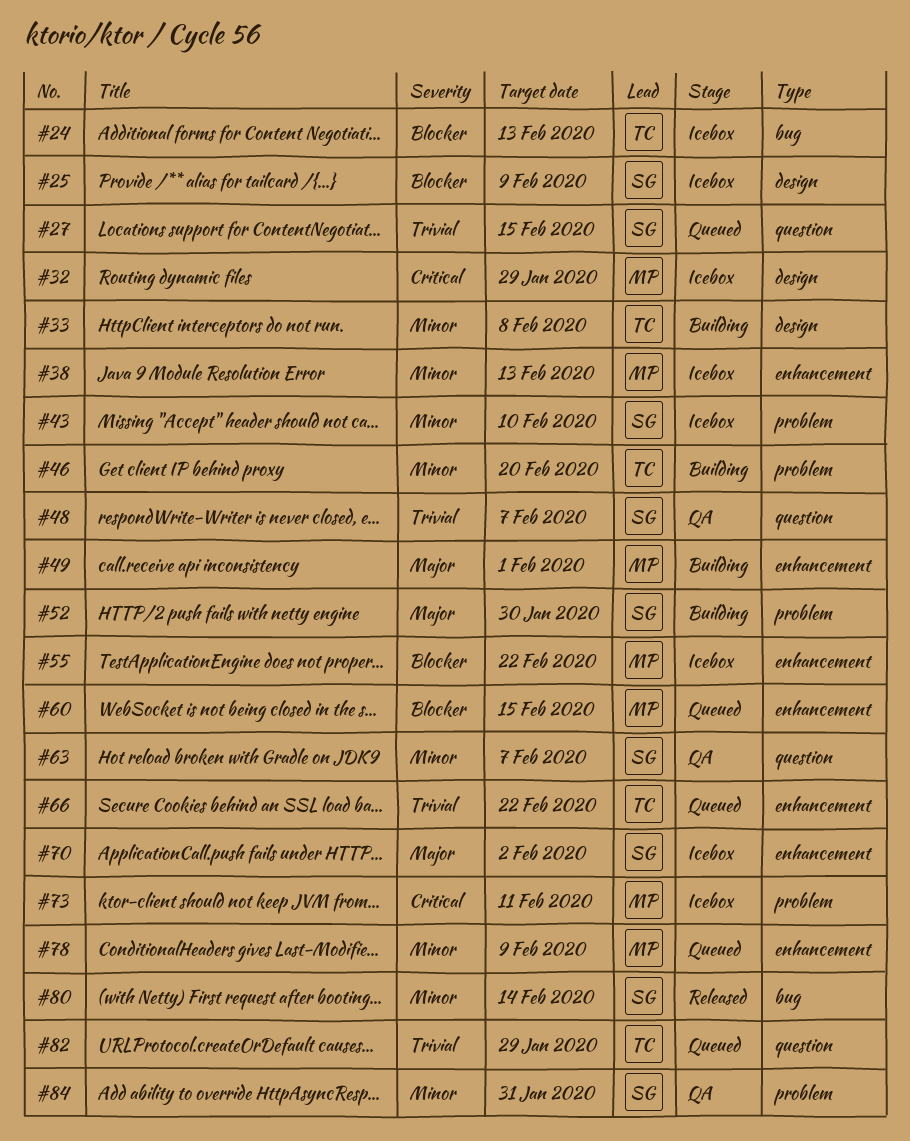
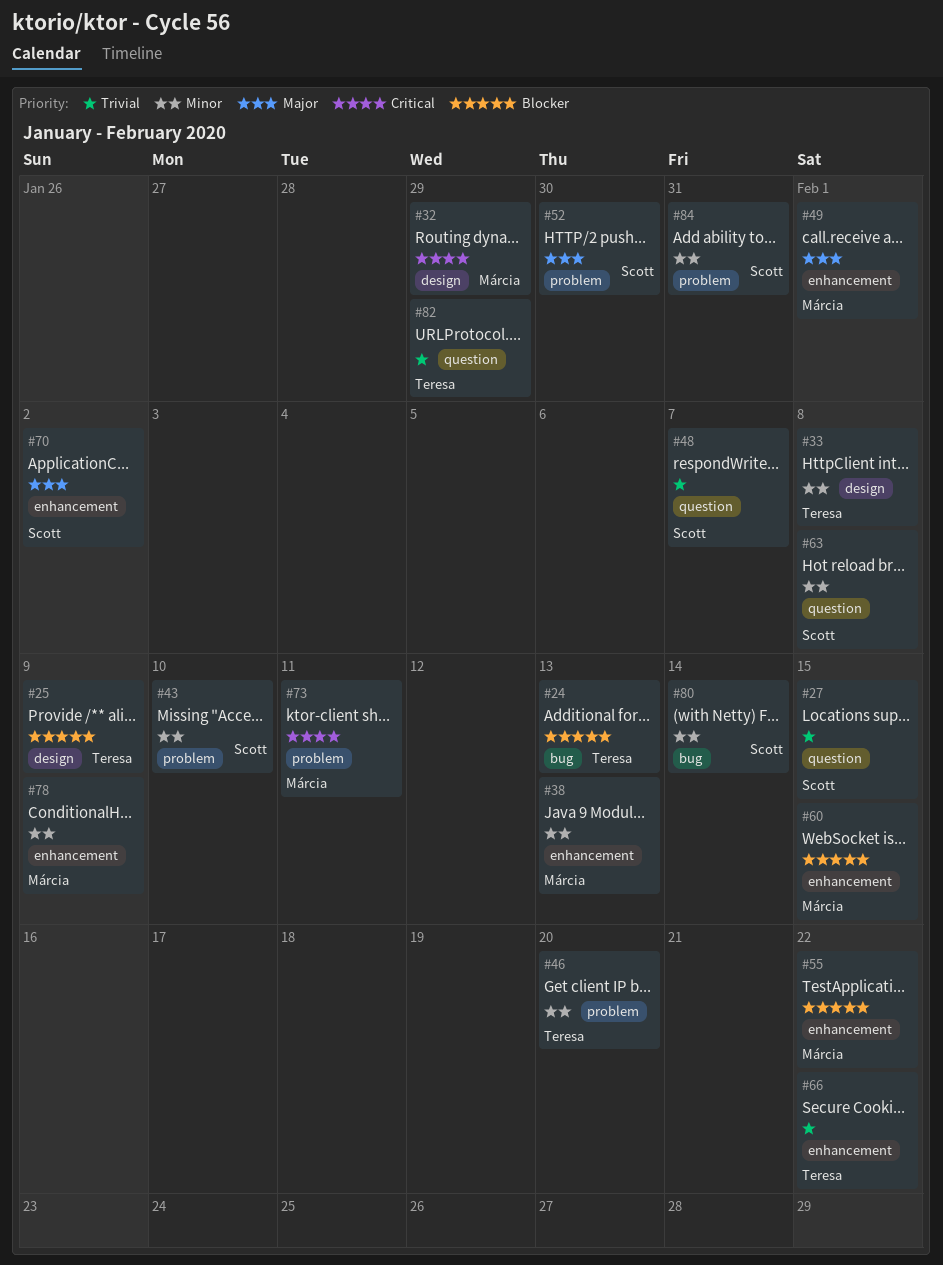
#25, owner: Scott -> Teresa
#63, due: Feb 7 -> Feb 8

